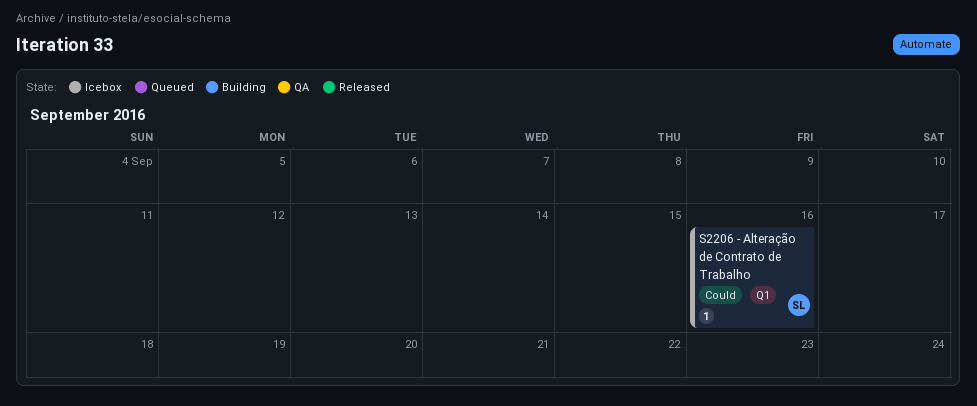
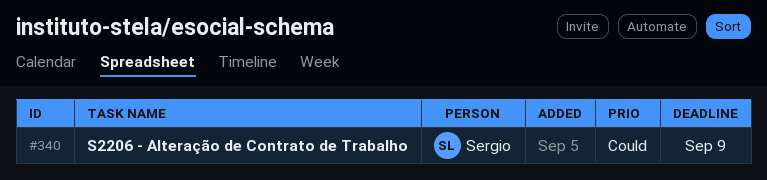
S2206 - Alteração de Contrato de Trabalho, due: Sep 16 -> Sep 9

